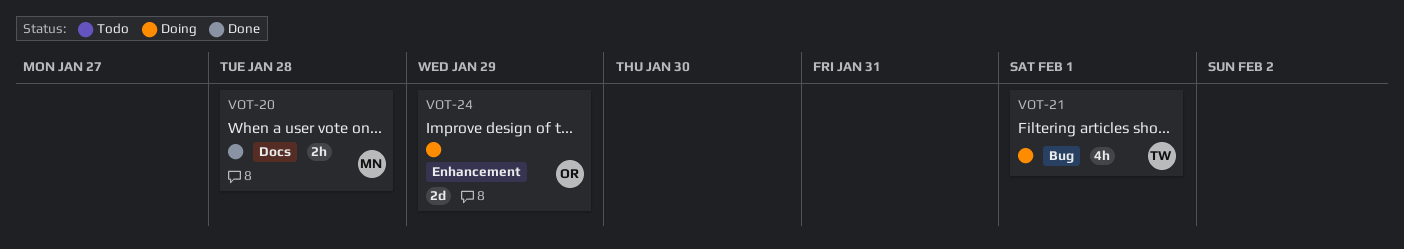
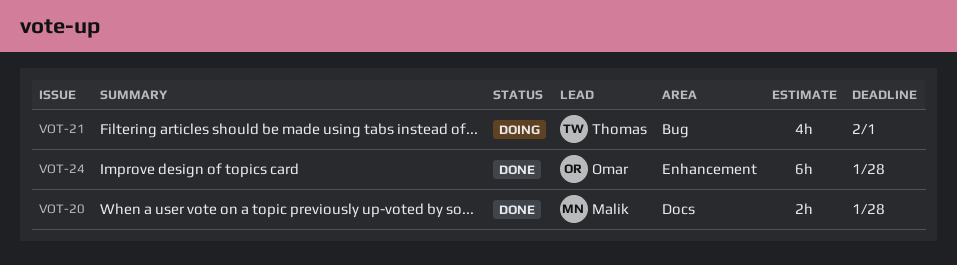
VOT-24, status: Doing -> Done
VOT-24, estimate: 2d -> 6h
VOT-24, due: Jan 29 -> Jan 28

